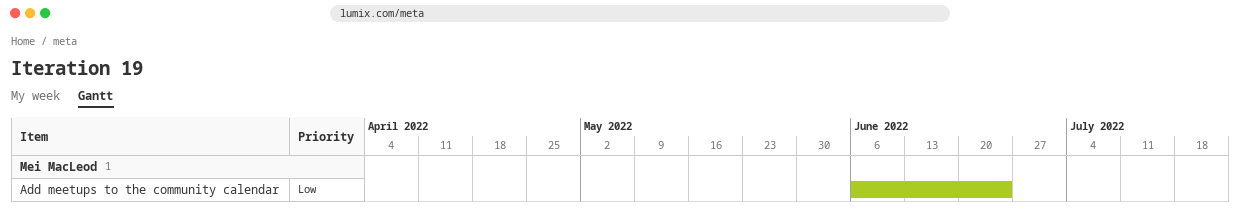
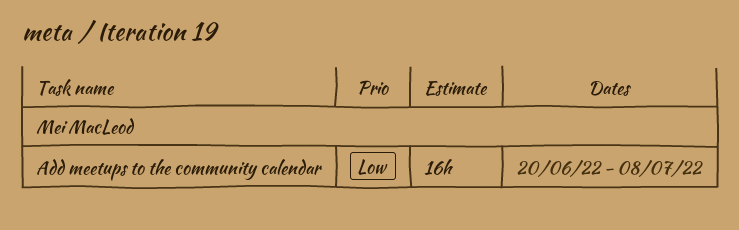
Add meetups to the community calendar, start: Jun 6 -> Jun 20
Add meetups to the community calendar, due: Jun 24 -> Jul 8

